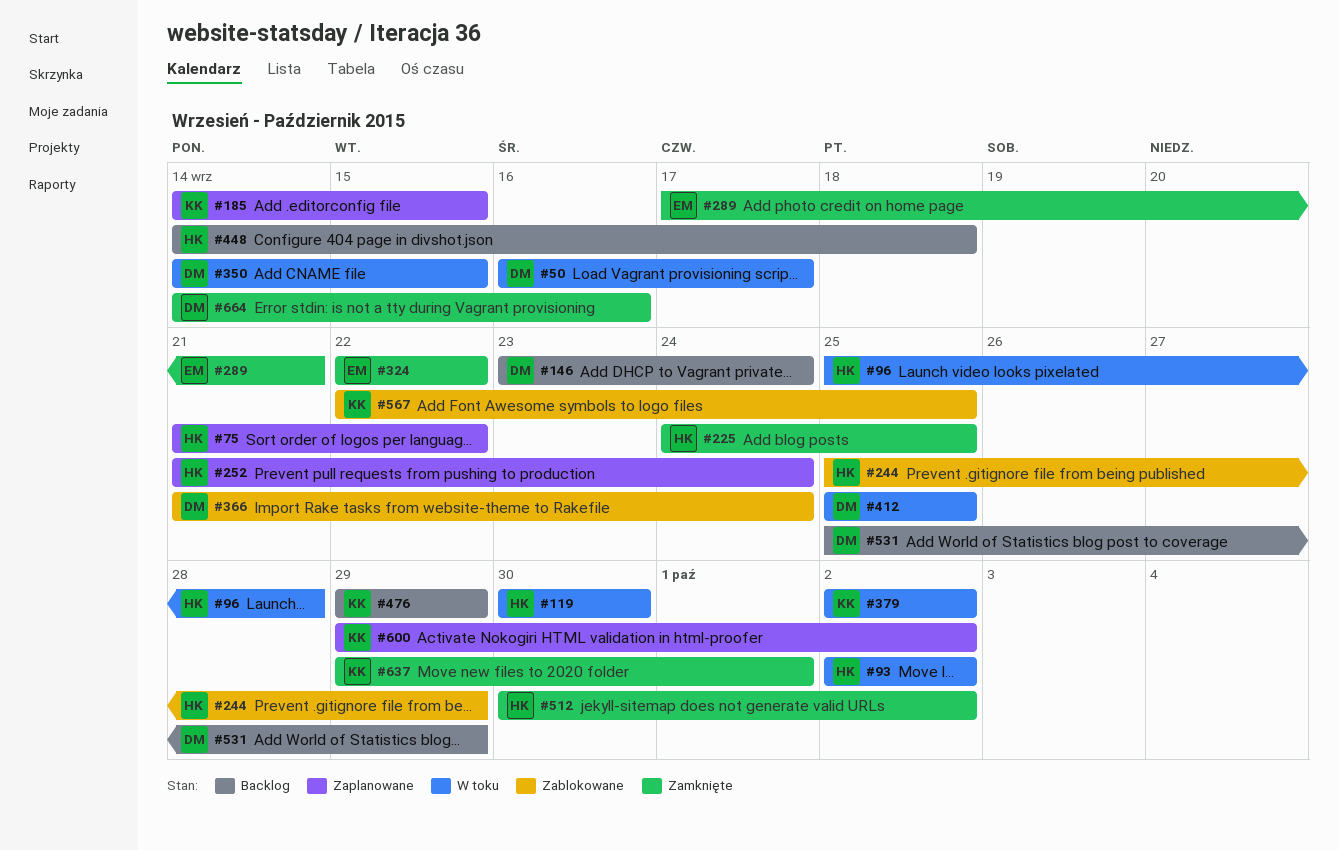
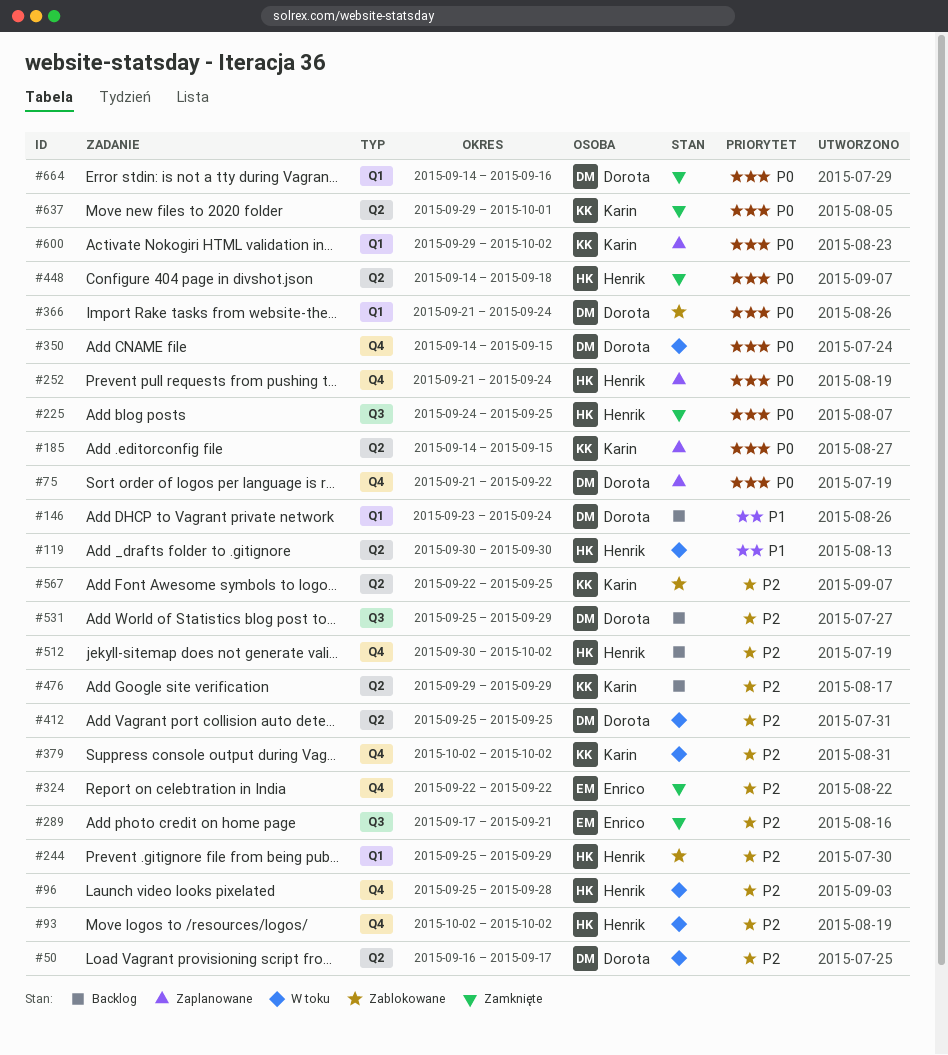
#75, owner: Henrik -> Dorota
#448, status: Backlog -> Zamknięte
#512, status: Zamknięte -> Backlog

